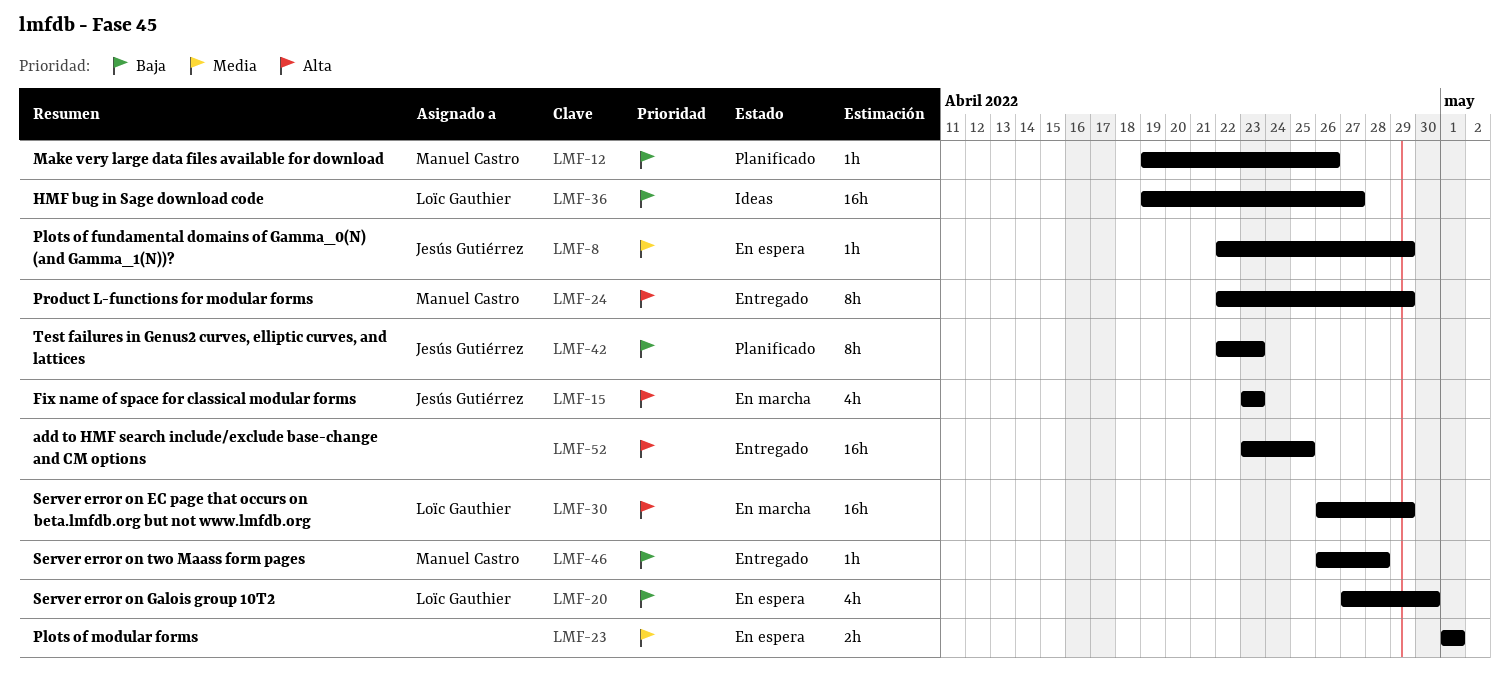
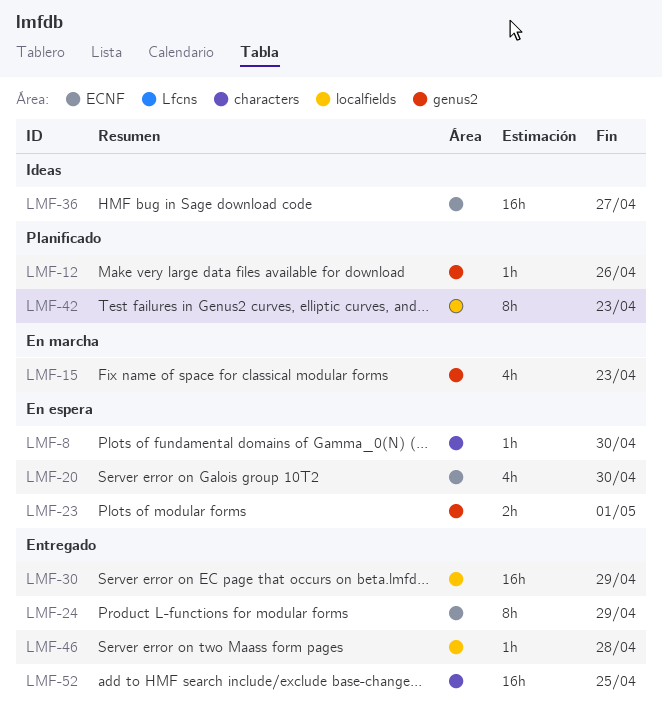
LMF-8, due: Apr 29 -> Apr 30
LMF-30, status: En marcha -> Entregado

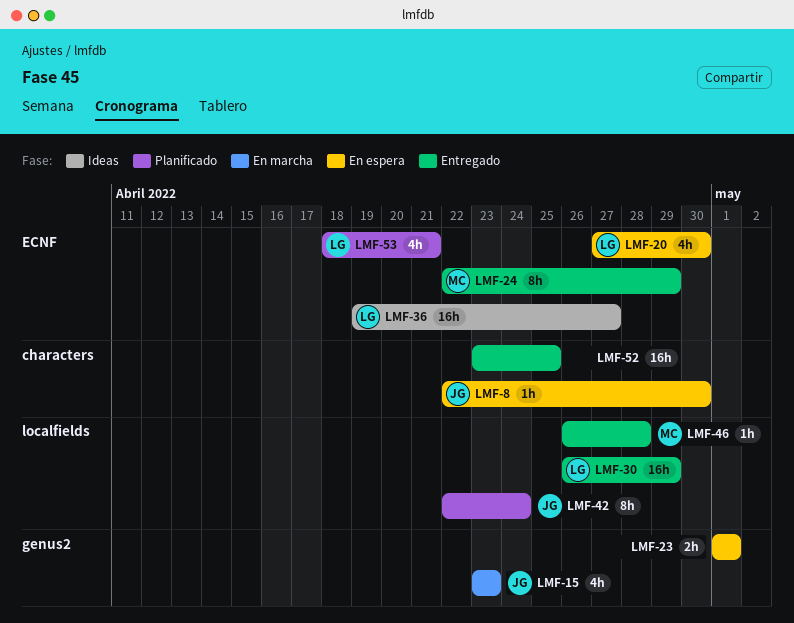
LMF-12: present -> none
LMF-42, due: Apr 23 -> Apr 24
LMF-53: none -> present

